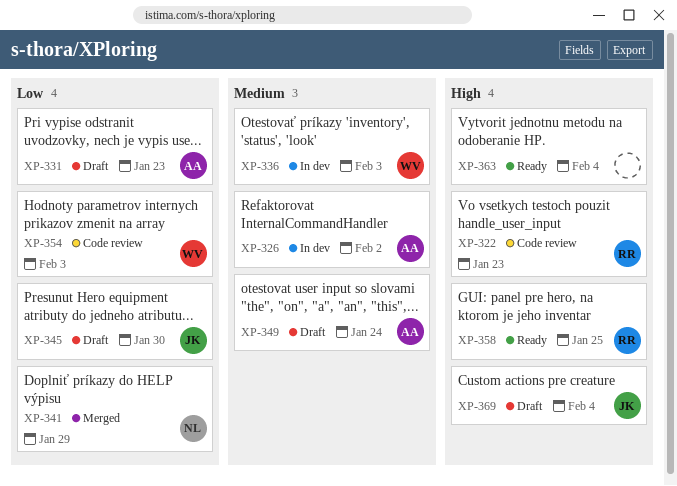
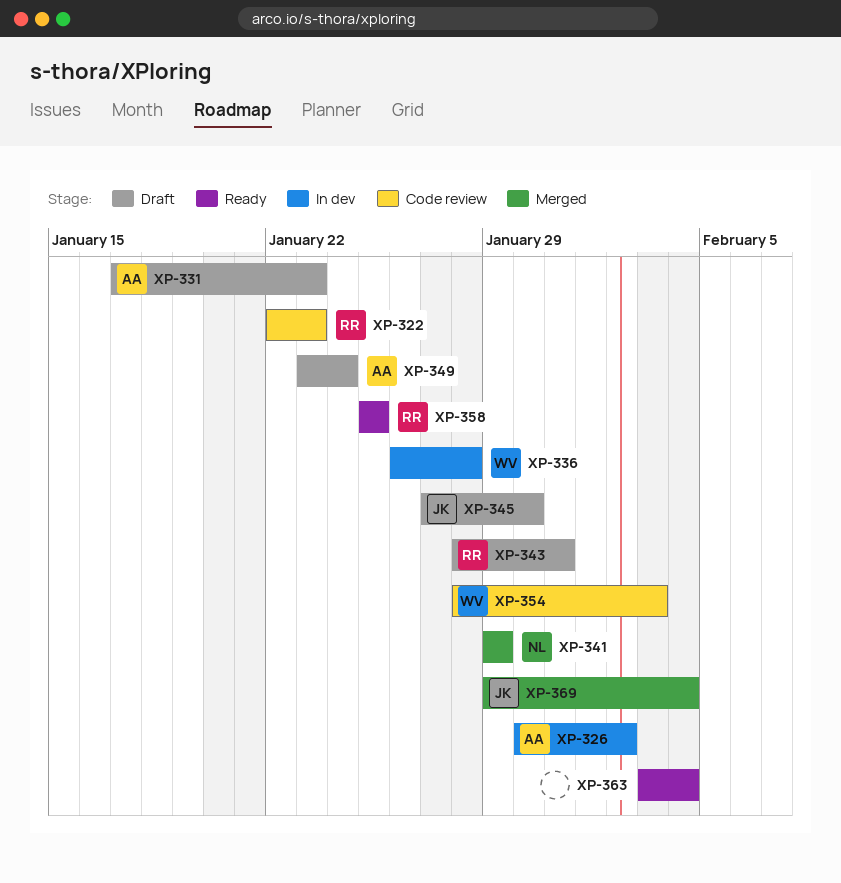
XP-336, due: Feb 3 -> Jan 28
XP-343: none -> present
XP-369, status: Draft -> Merged

